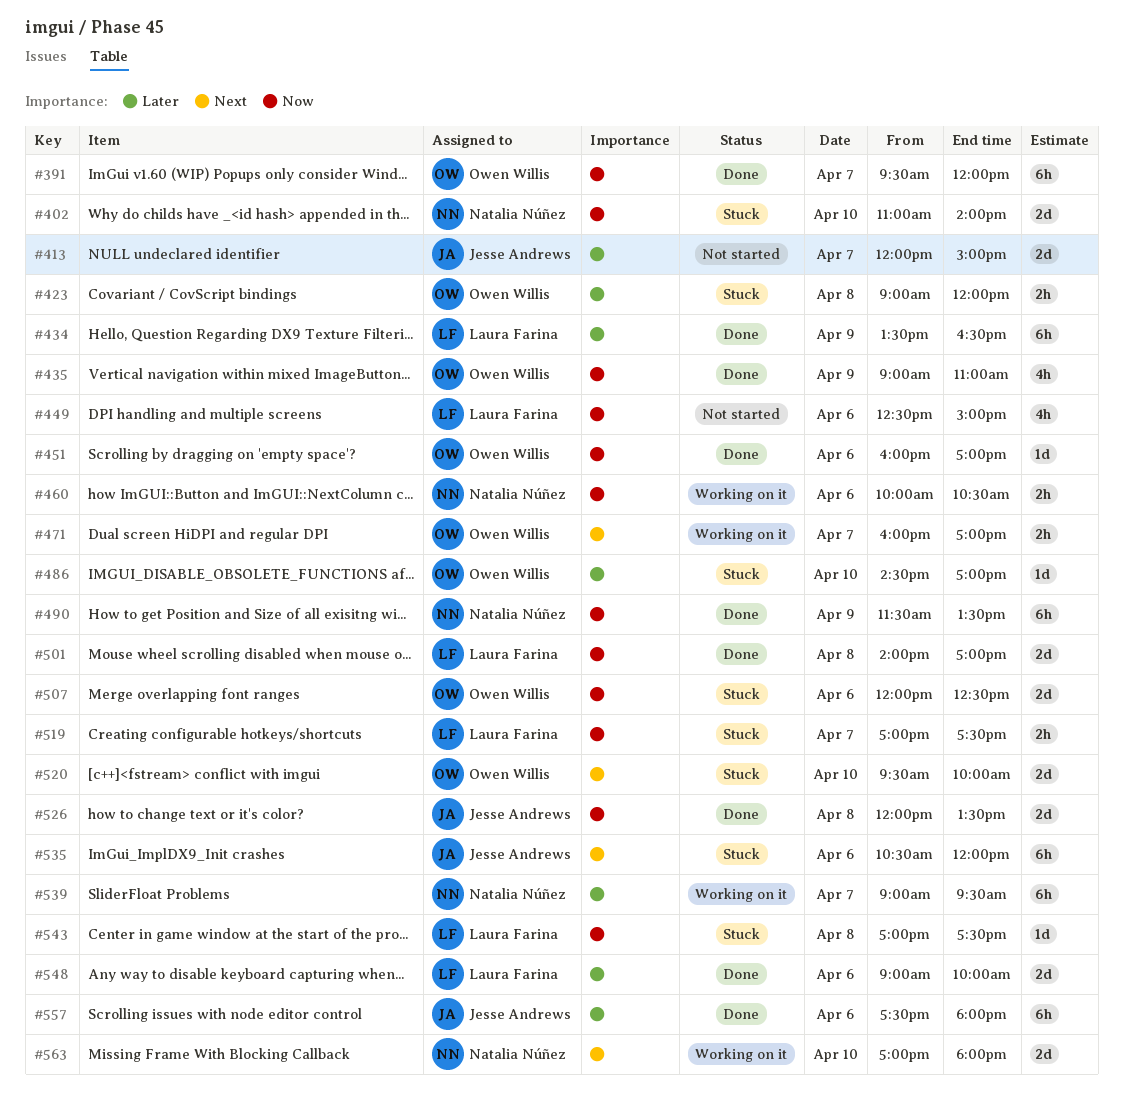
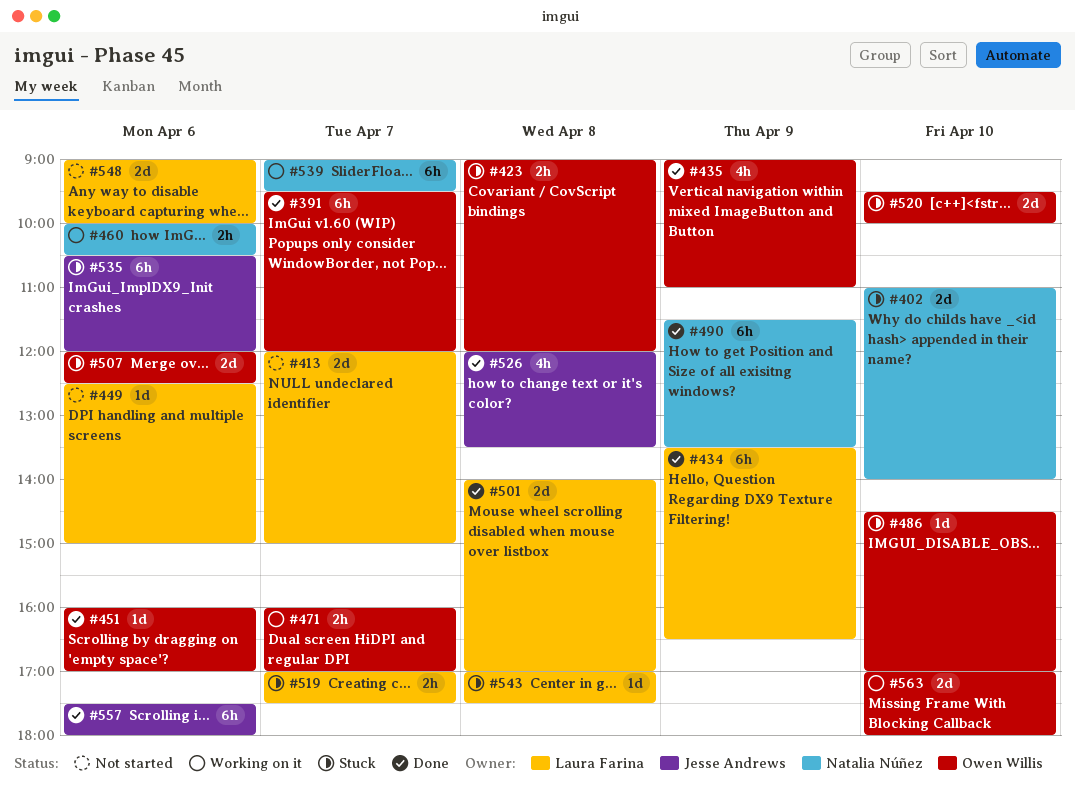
#413, owner: Jesse Andrews -> Laura Farina
#449, estimate: 4h -> 1d
#526, estimate: 2d -> 4h
#548, status: Done -> Not started
#563, owner: Natalia Núñez -> Owen Willis

